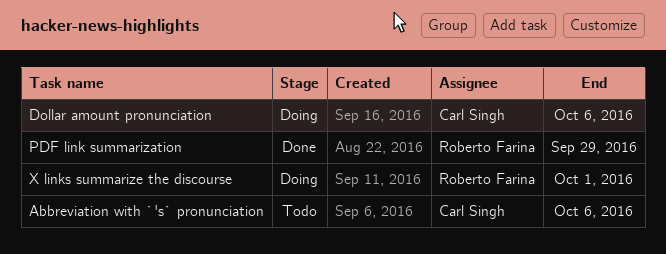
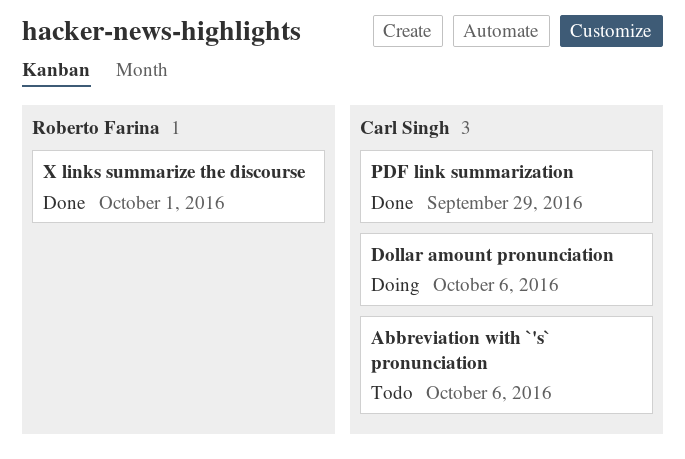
PDF link summarization, owner: Roberto Farina -> Carl Singh
X links summarize the discourse, status: Doing -> Done

